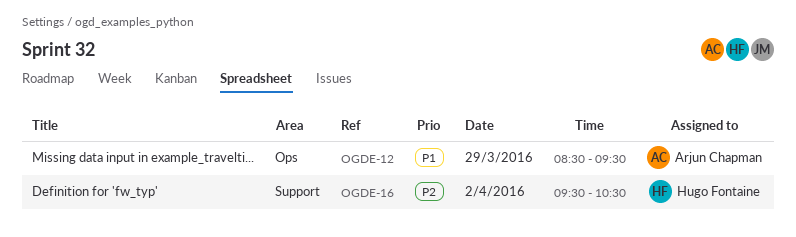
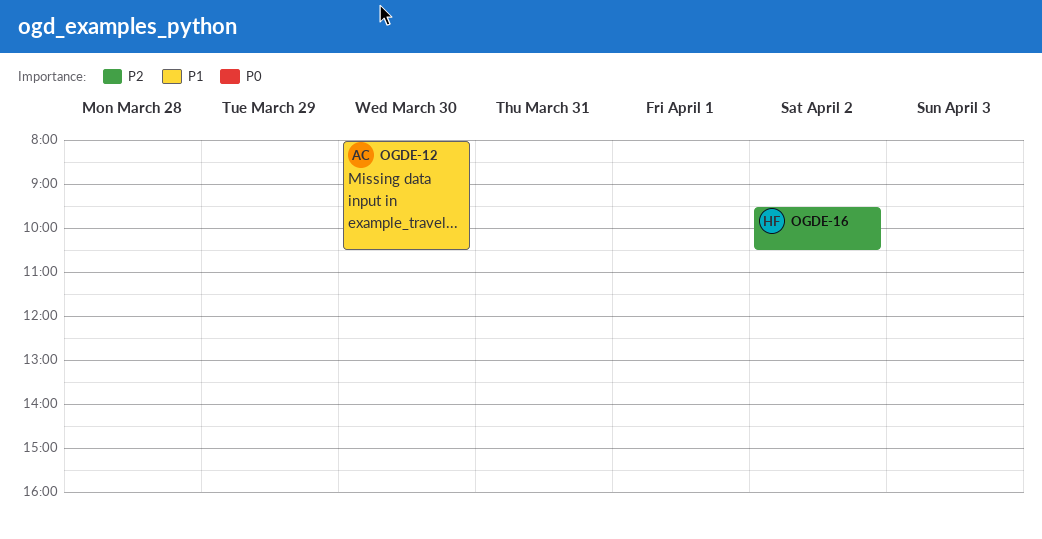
OGDE-12, day: Mar 29 -> Mar 30
OGDE-12, begins: 08:30 -> 08:00
OGDE-12, ends: 09:30 -> 10:30

